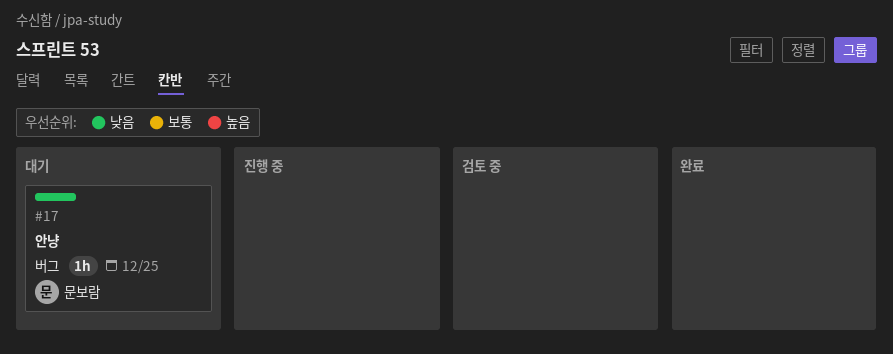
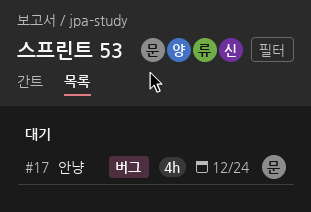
#17, estimate: 1h -> 4h
#17, due: Dec 25 -> Dec 24

